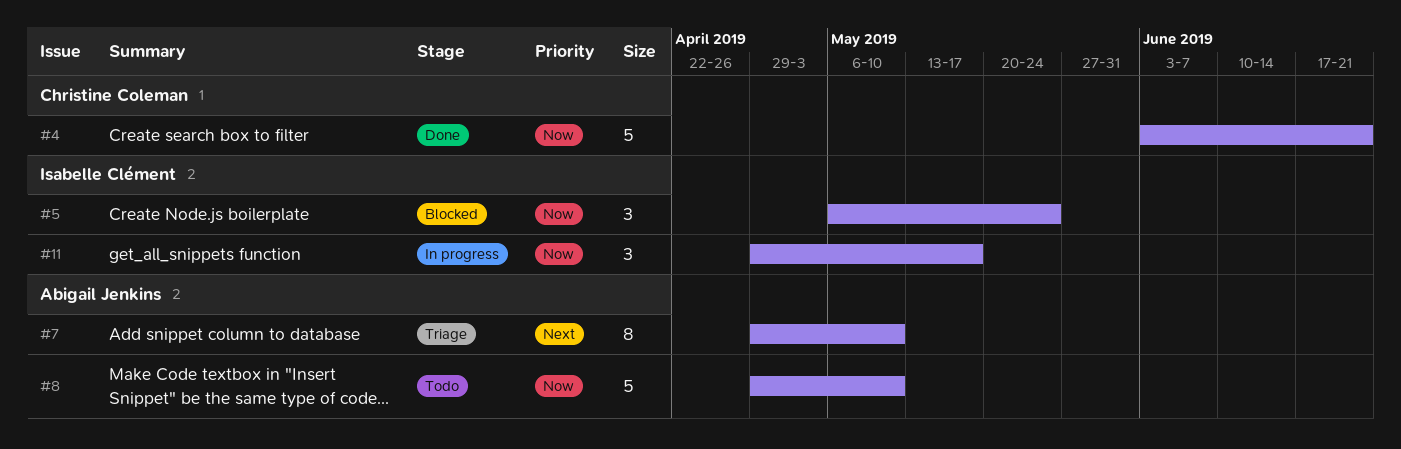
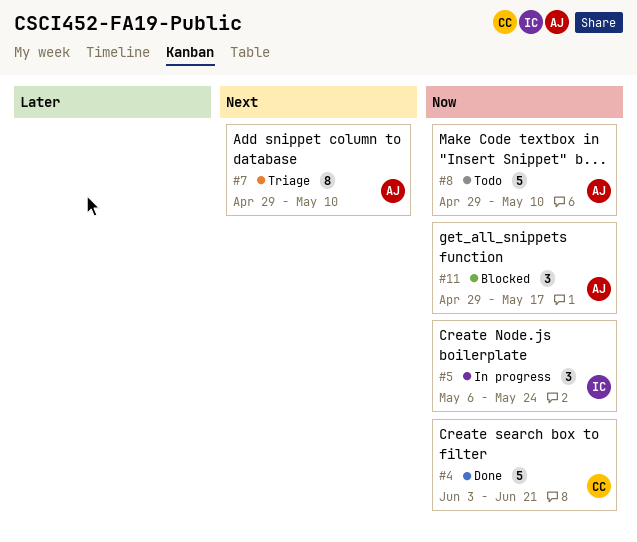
#5, status: Blocked -> In progress
#11, status: In progress -> Blocked
#11, owner: Isabelle Clément -> Abigail Jenkins

